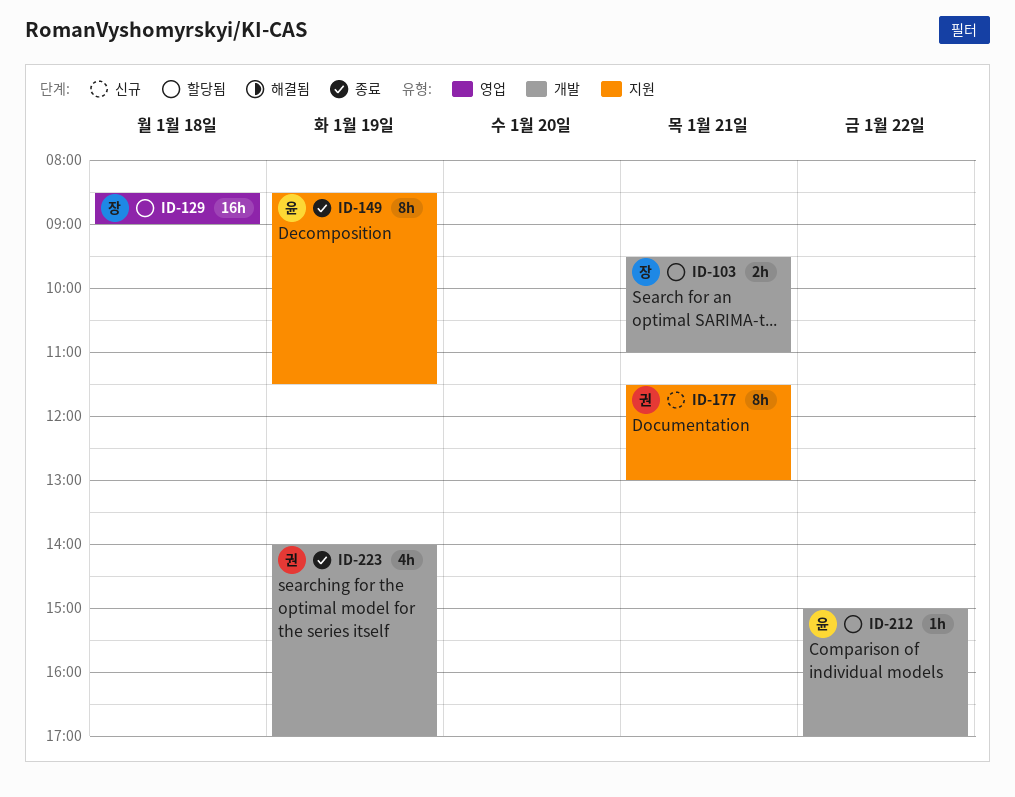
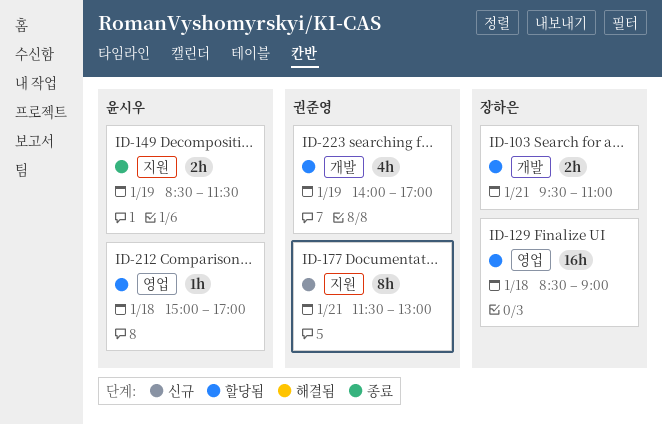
ID-149, estimate: 8h -> 2h
ID-212, label: 개발 -> 영업
ID-212, day: Jan 22 -> Jan 18
ID-223, status: 종료 -> 할당됨

